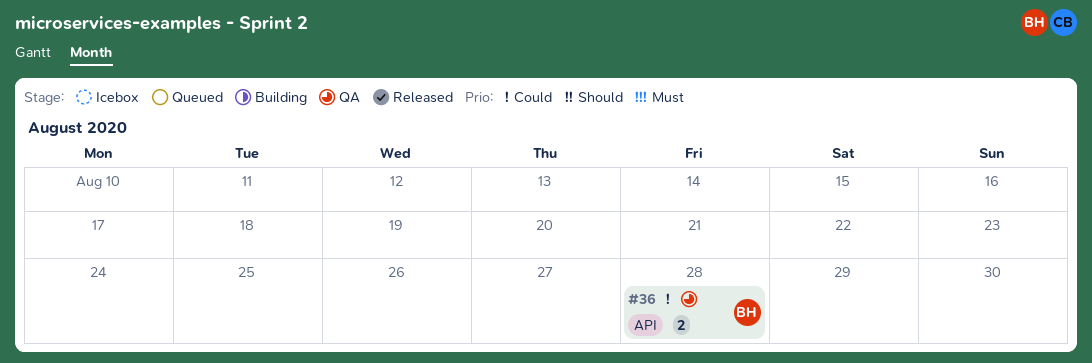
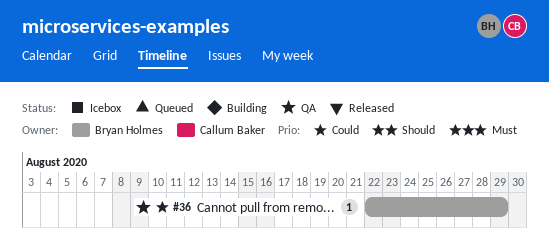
#36, estimate: 2 -> 1
#36, due: Aug 28 -> Aug 29

